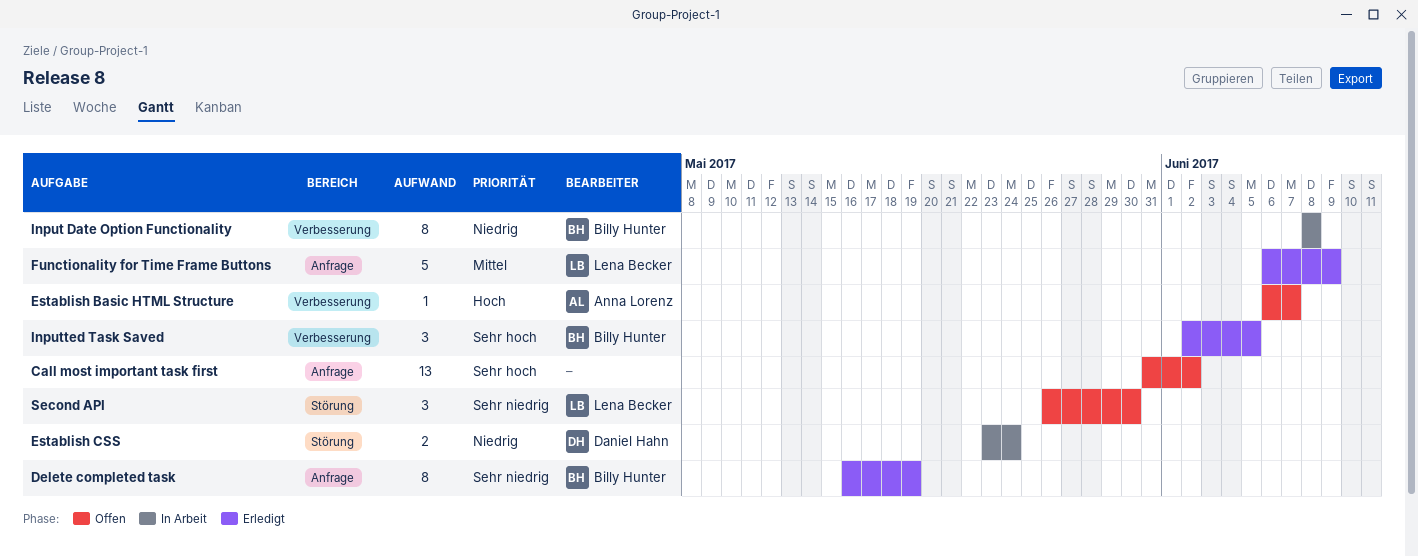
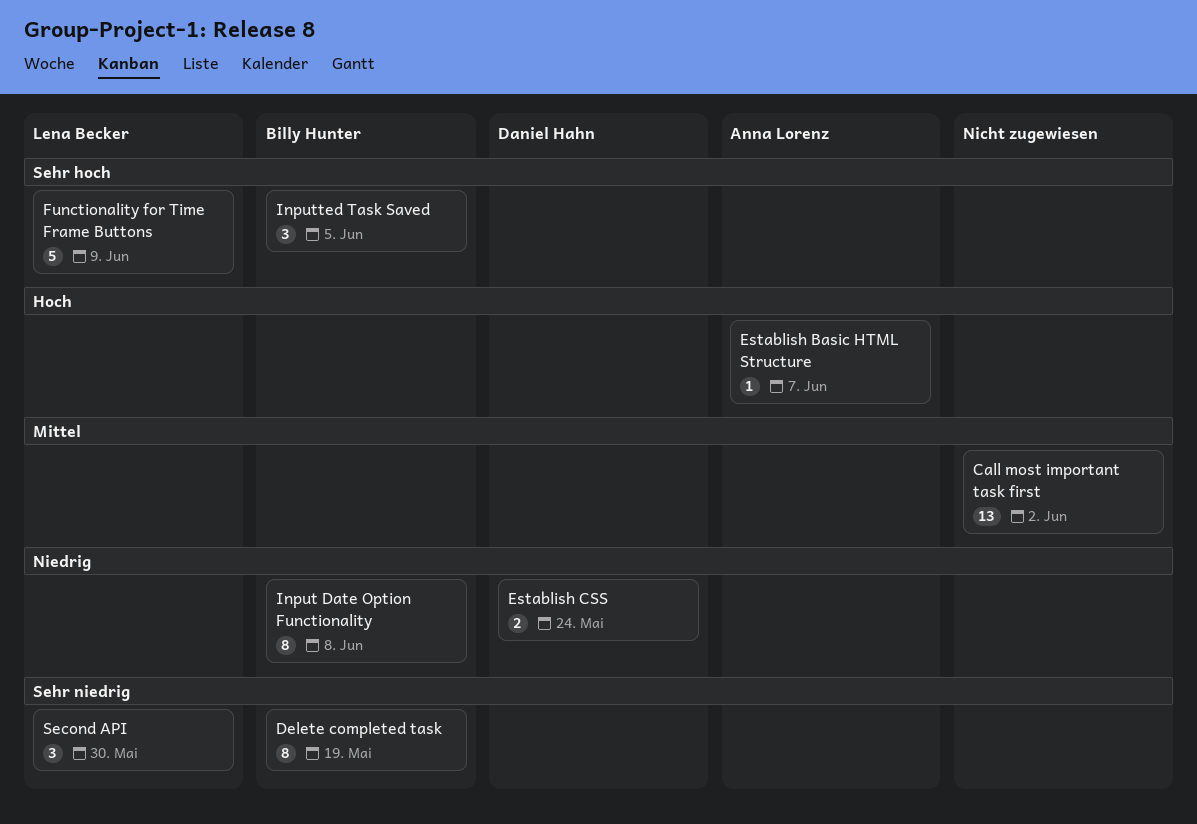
Call most important task first, priority: Sehr hoch -> Mittel
Functionality for Time Frame Buttons, priority: Mittel -> Sehr hoch

